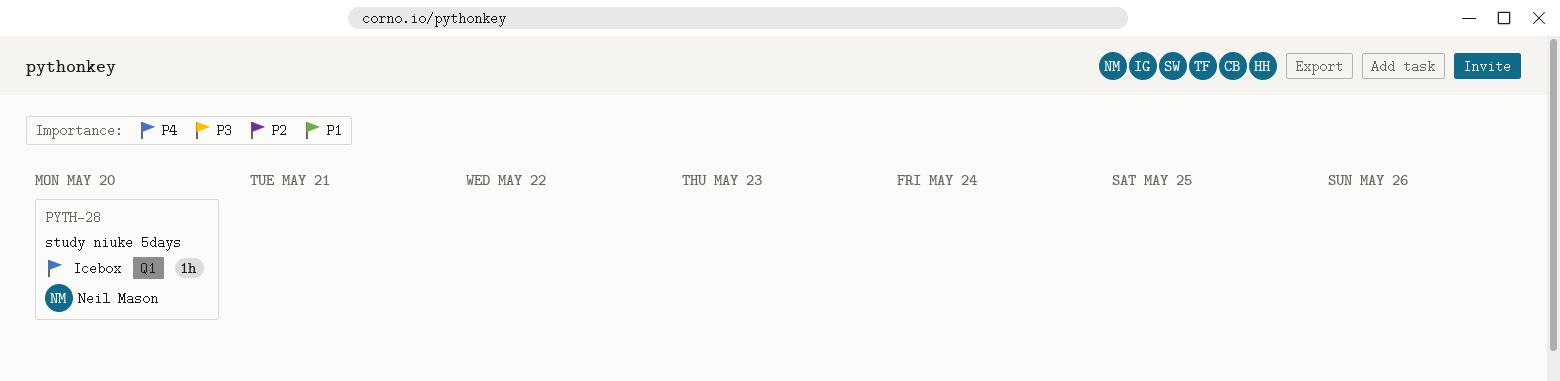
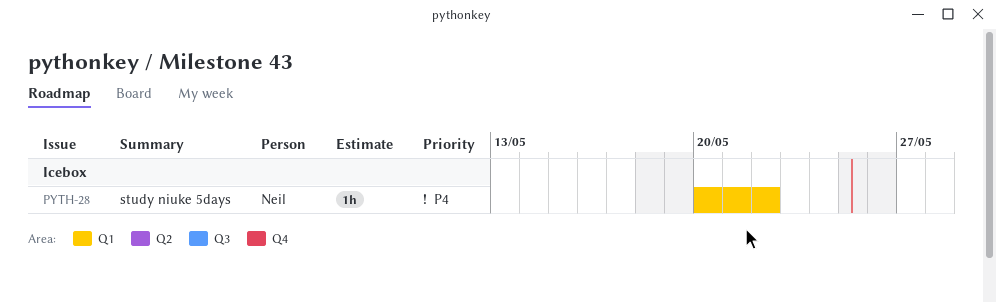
PYTH-28, due: May 20 -> May 22

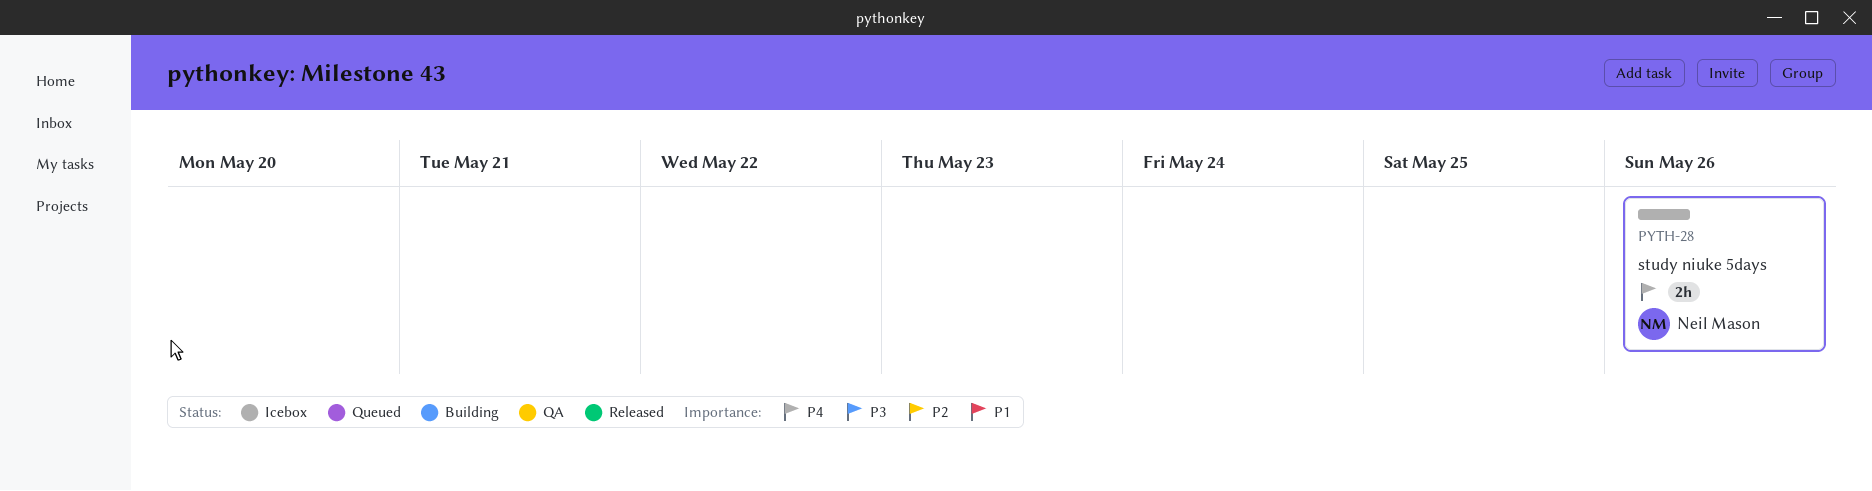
PYTH-28, estimate: 1h -> 2h
PYTH-28, due: May 22 -> May 26

